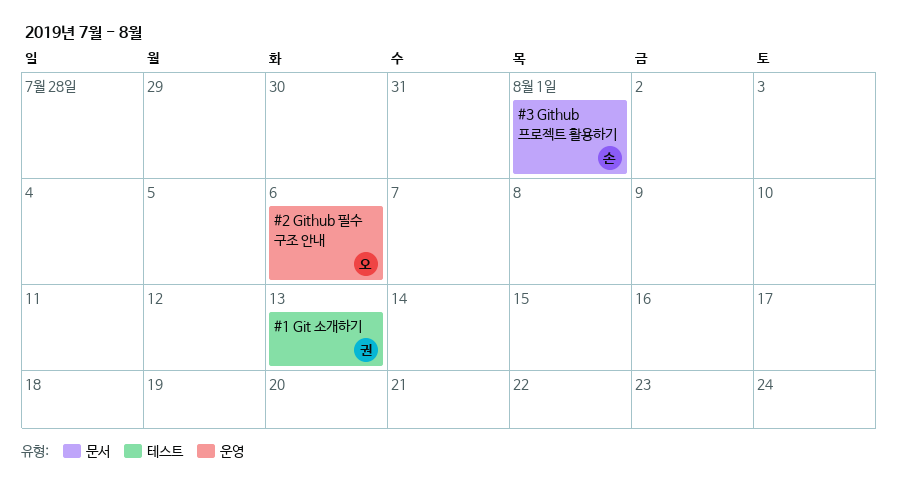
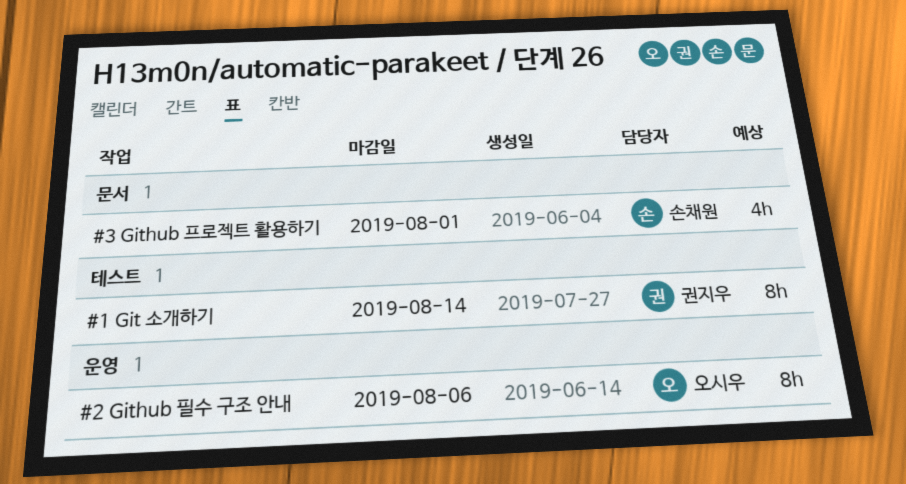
#1 Git 소개하기, due: Aug 13 -> Aug 14

